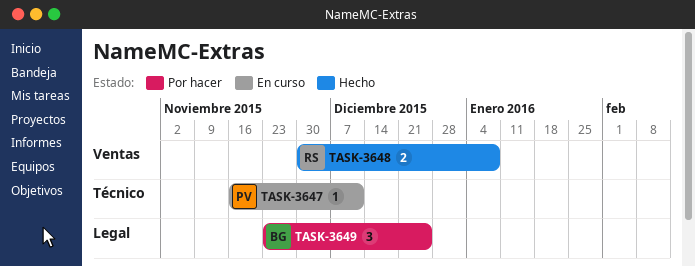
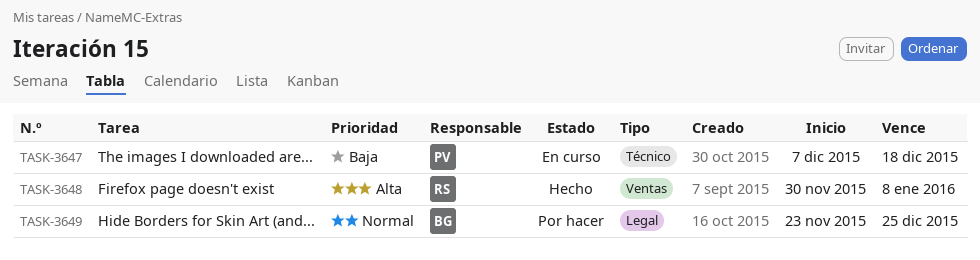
TASK-3647, start: Nov 16 -> Dec 7
TASK-3647, due: Dec 11 -> Dec 18

